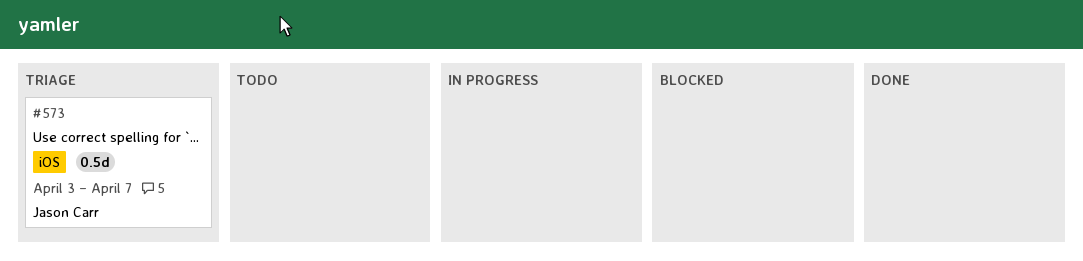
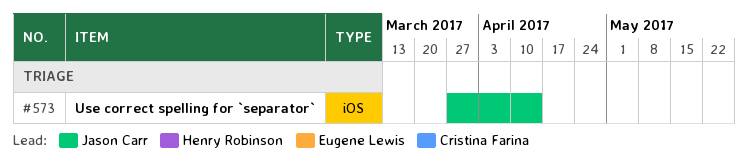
#573, start: Apr 3 -> Mar 27
#573, due: Apr 7 -> Apr 14

